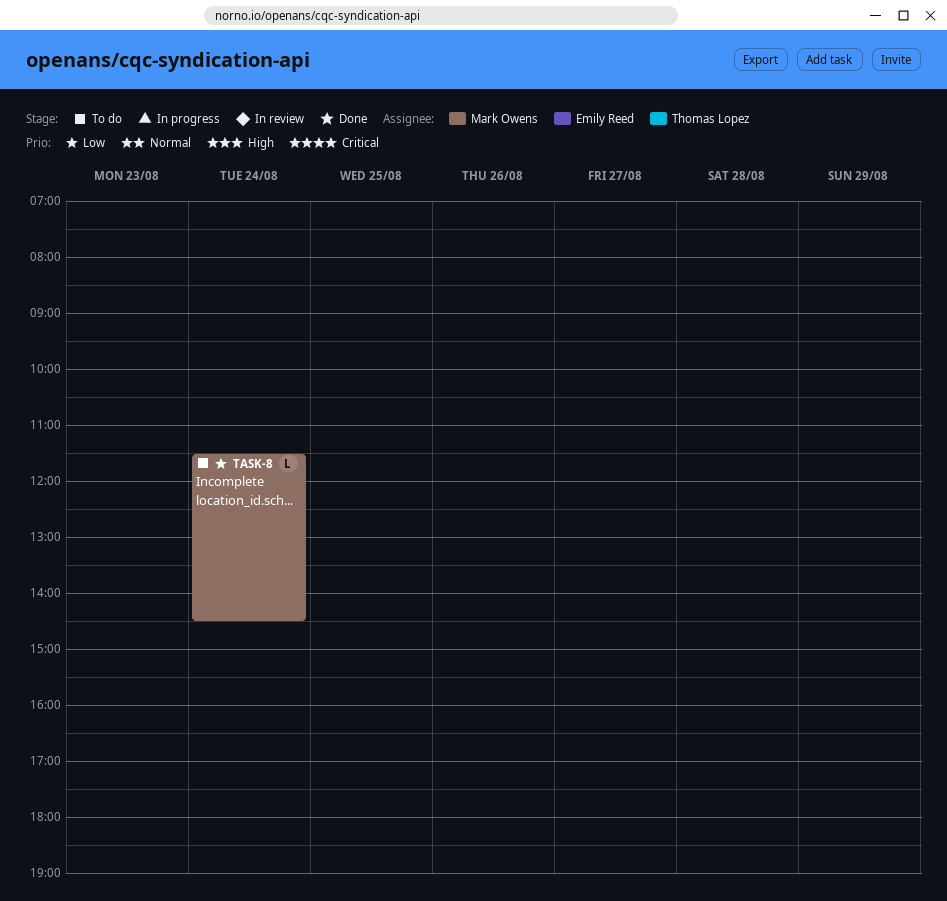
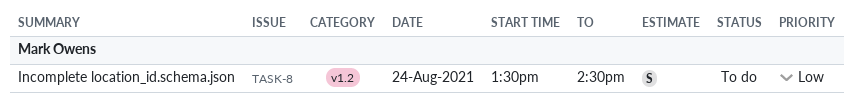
TASK-8, estimate: L -> S
TASK-8, begins: 11:30 -> 13:30

